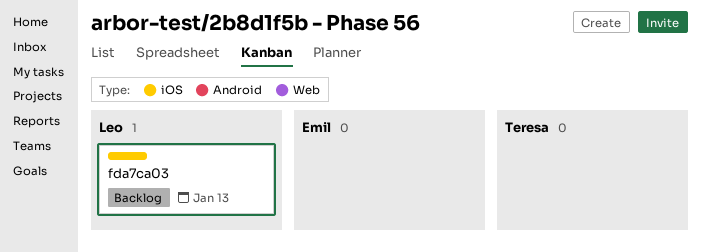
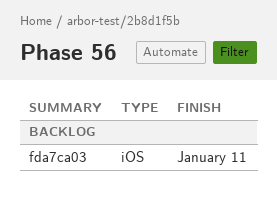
fda7ca03, due: Jan 13 -> Jan 11

